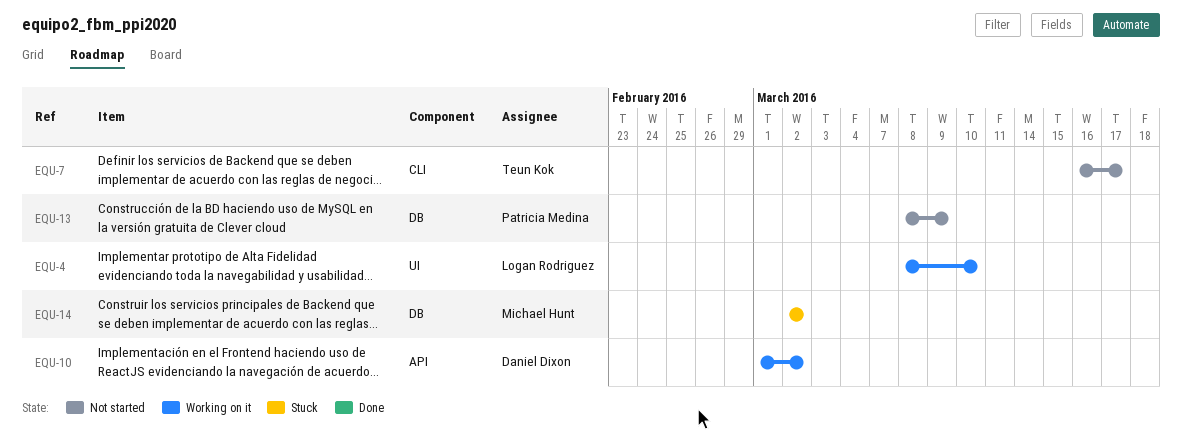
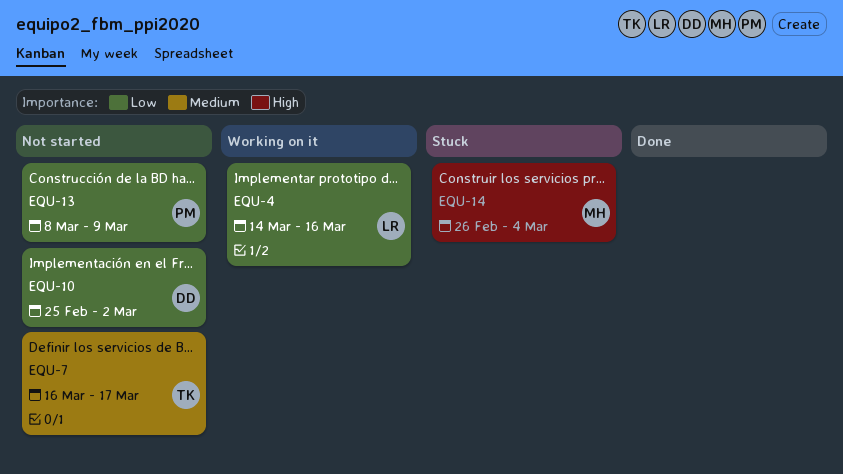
EQU-4, start: Mar 8 -> Mar 14
EQU-4, due: Mar 10 -> Mar 16
EQU-10, status: Working on it -> Not started
EQU-10, start: Mar 1 -> Feb 25
EQU-14, start: Mar 2 -> Feb 26
EQU-14, due: Mar 2 -> Mar 4

